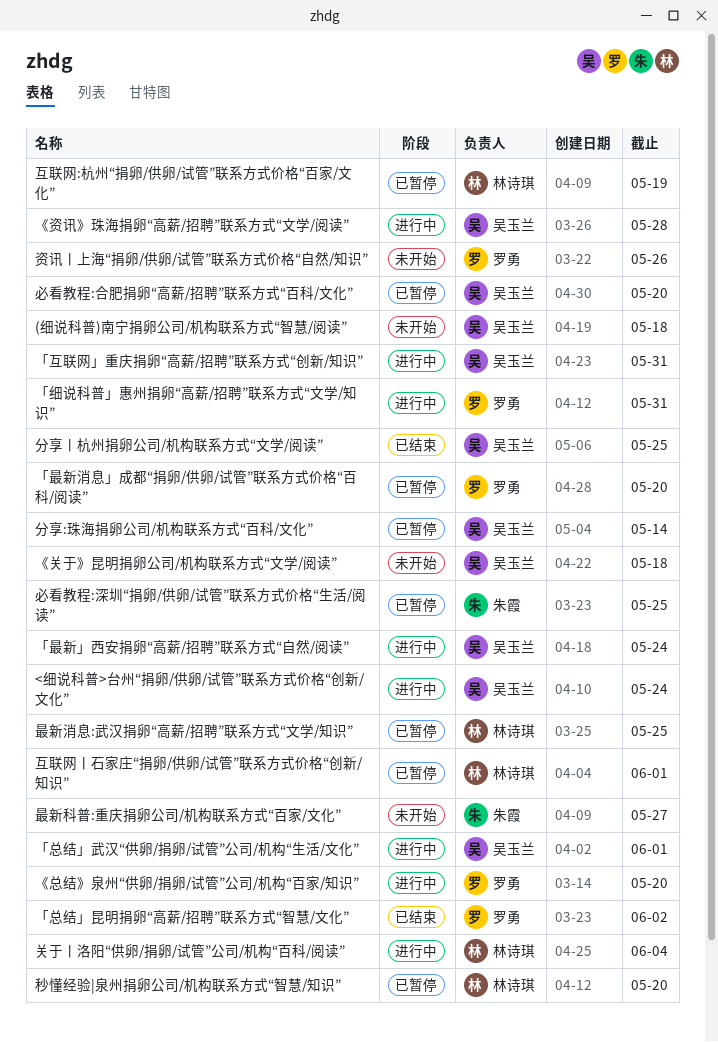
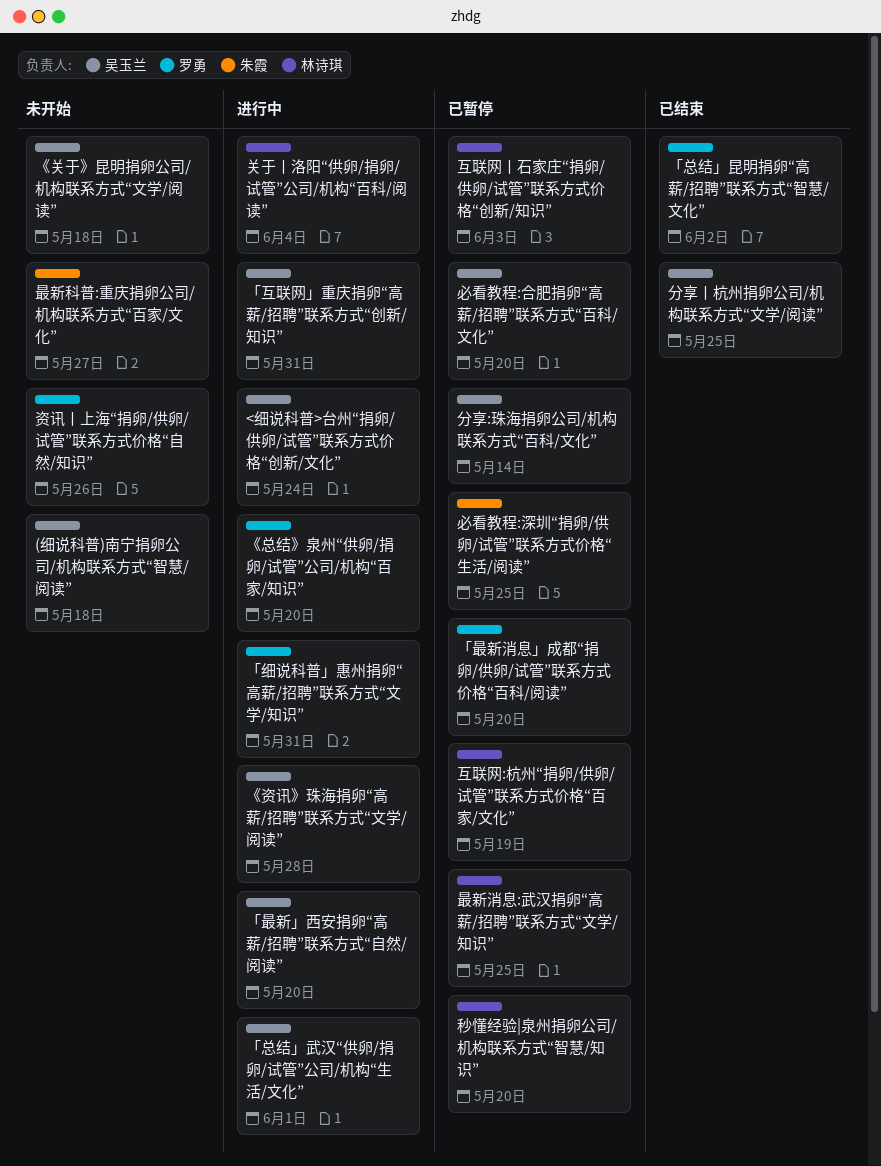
「最新」西安捐卵“高薪/招聘”联系方式“自然/阅读”, due: May 24 -> May 20
互联网丨石家庄“捐卵/供卵/试管”联系方式价格“创新/知识”, due: Jun 1 -> Jun 3

